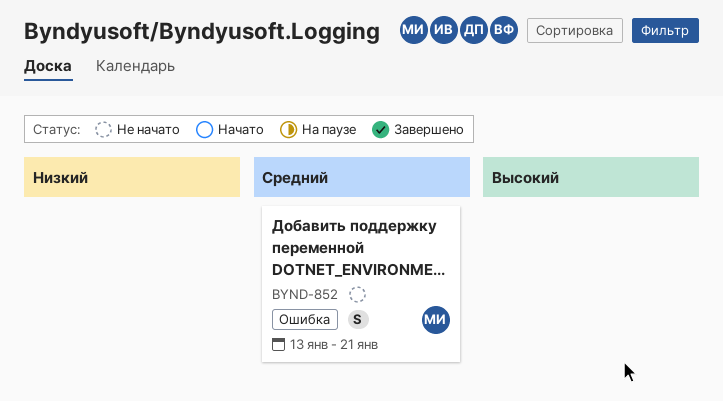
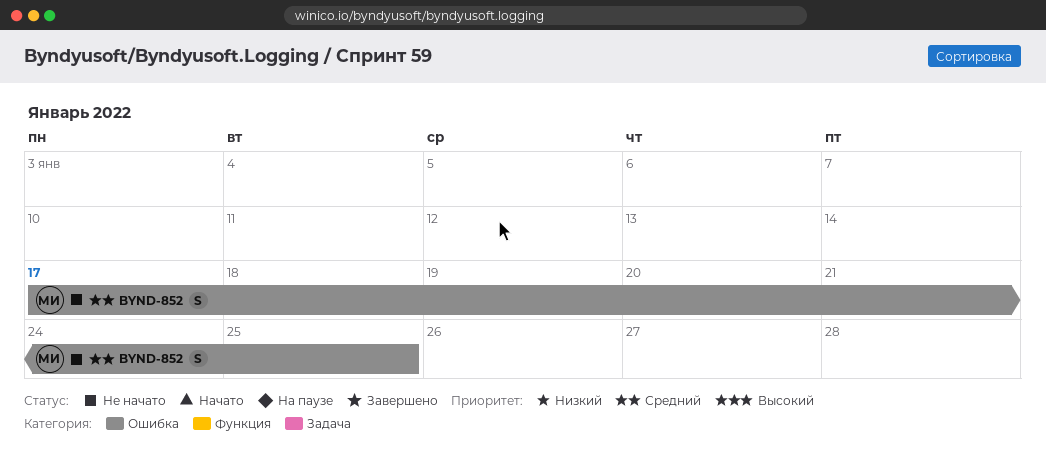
BYND-852, start: Jan 13 -> Jan 17
BYND-852, due: Jan 21 -> Jan 25

